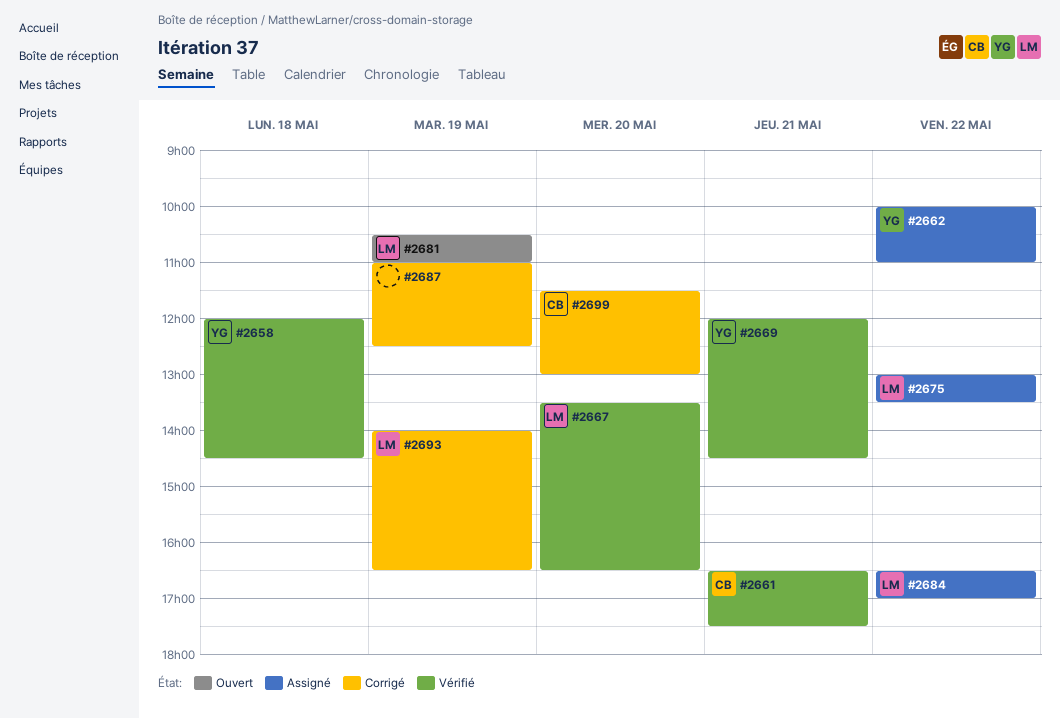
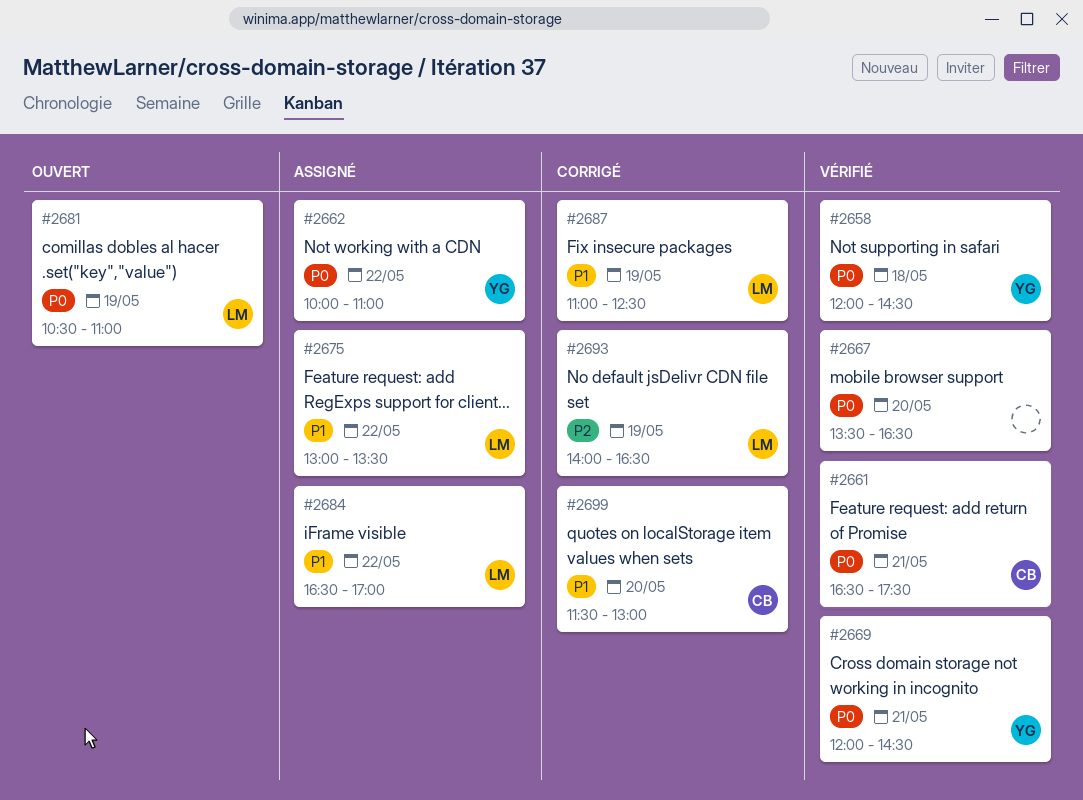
#2667, owner: LM -> none
#2687, owner: none -> LM

